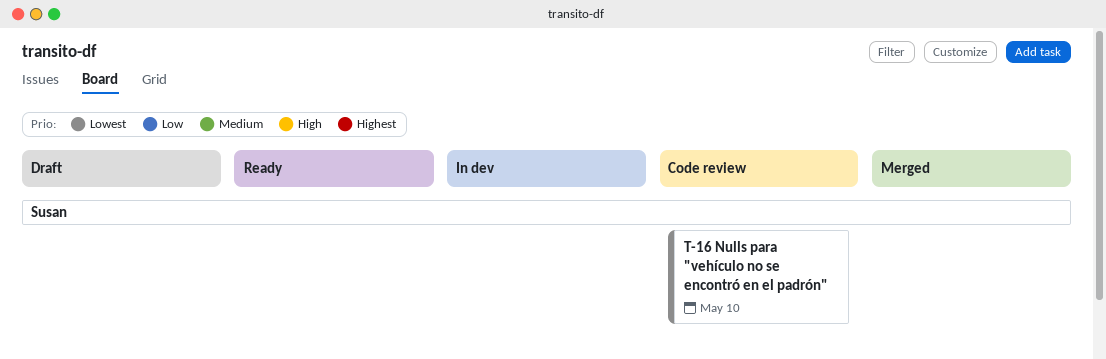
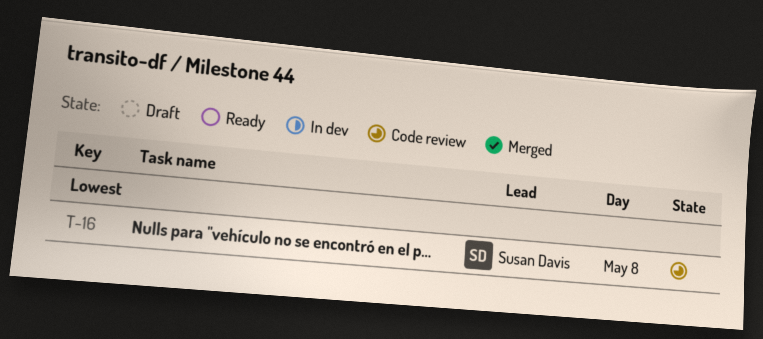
T-16, day: May 10 -> May 8

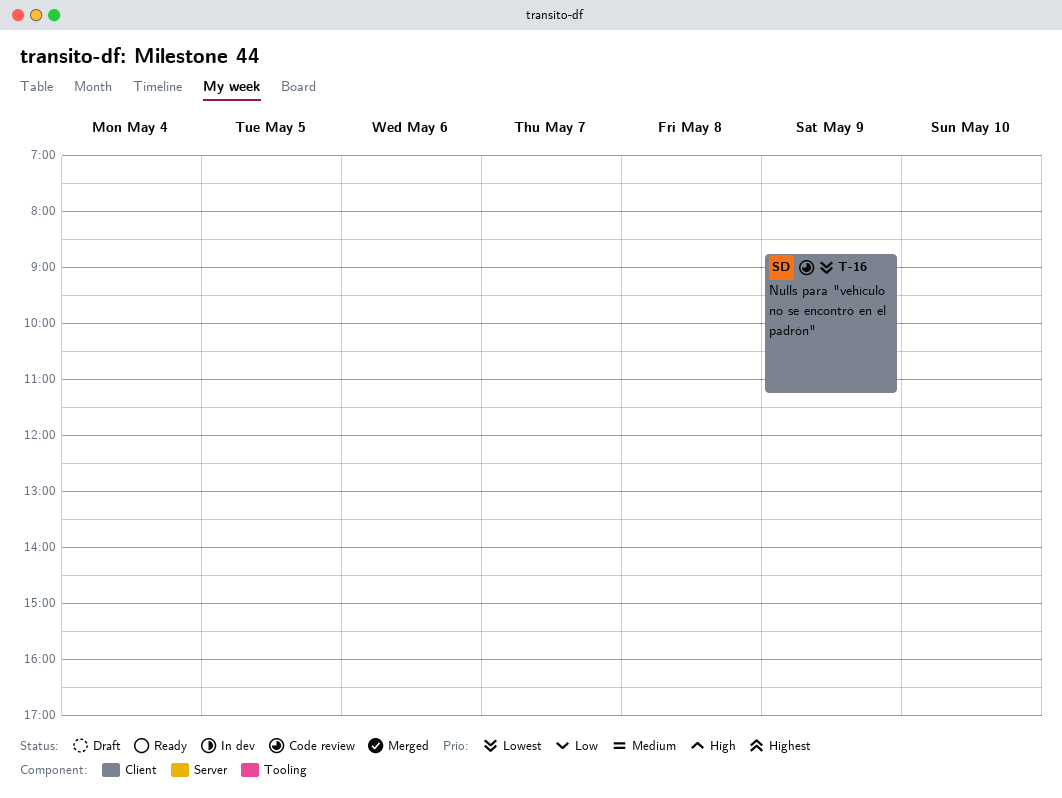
T-16, day: May 8 -> May 9

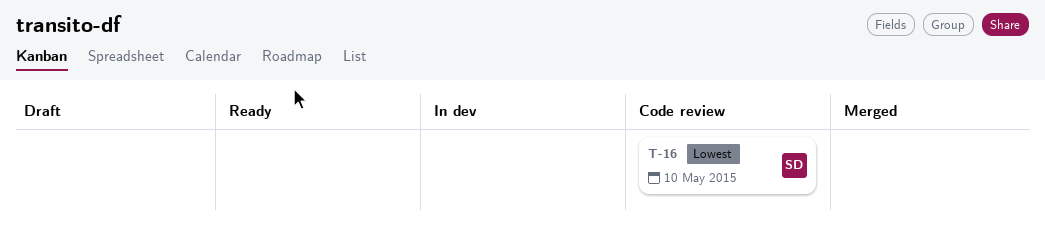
T-16, day: May 9 -> May 10

